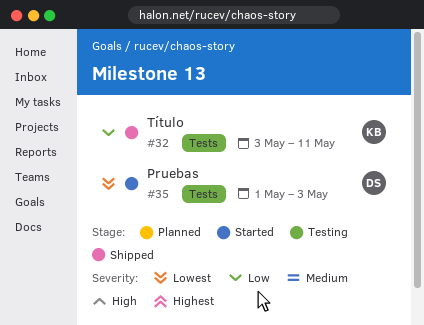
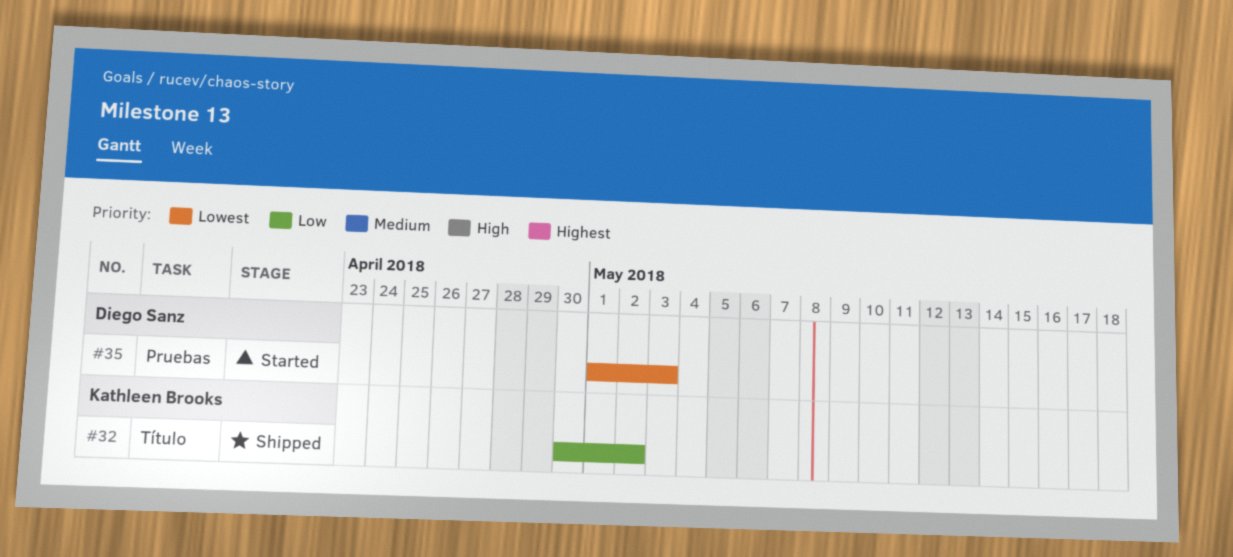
#32, start: May 3 -> Apr 30
#32, due: May 11 -> May 2

